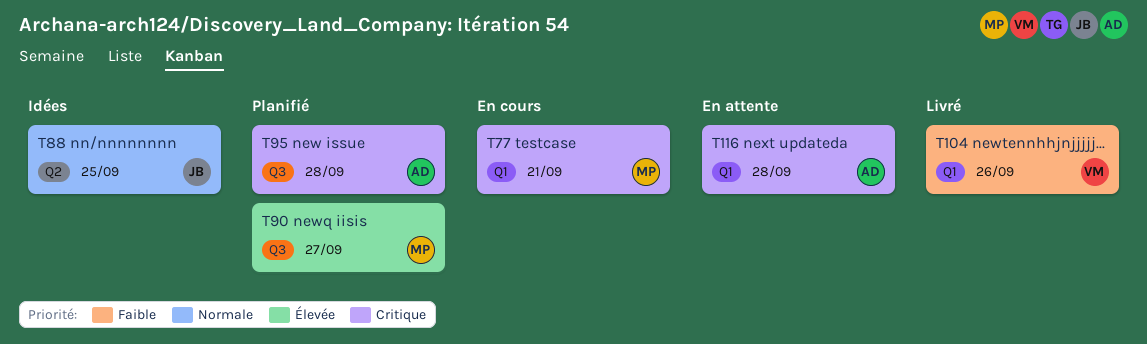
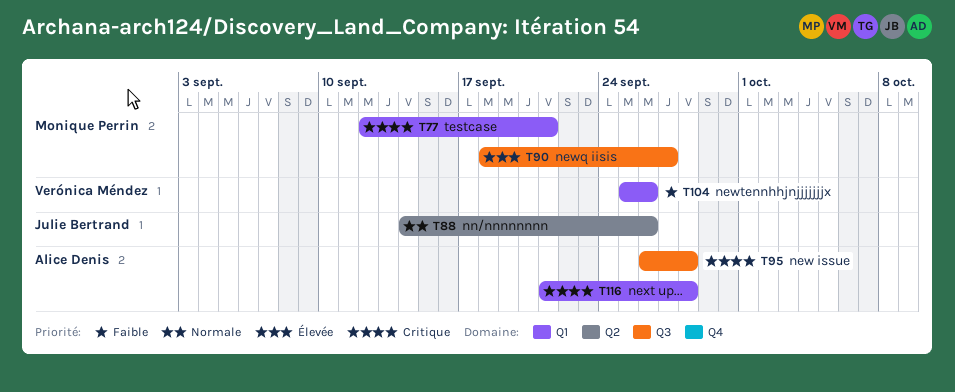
T88, due: Sep 25 -> Sep 26

